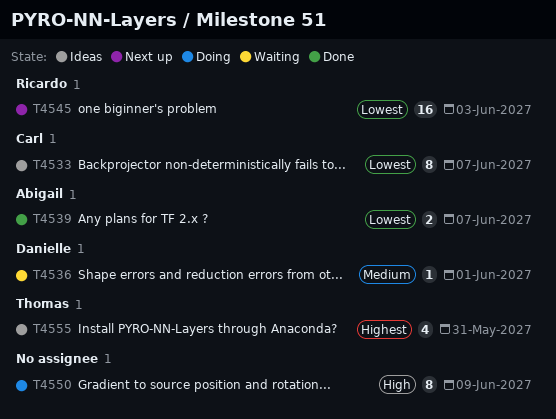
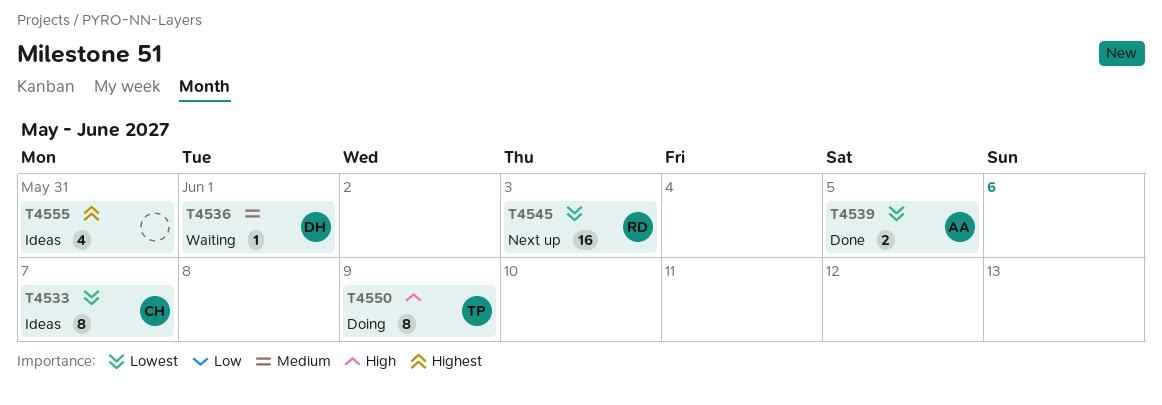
T4539, due: Jun 7 -> Jun 5
T4550, owner: none -> Thomas
T4555, owner: Thomas -> none

